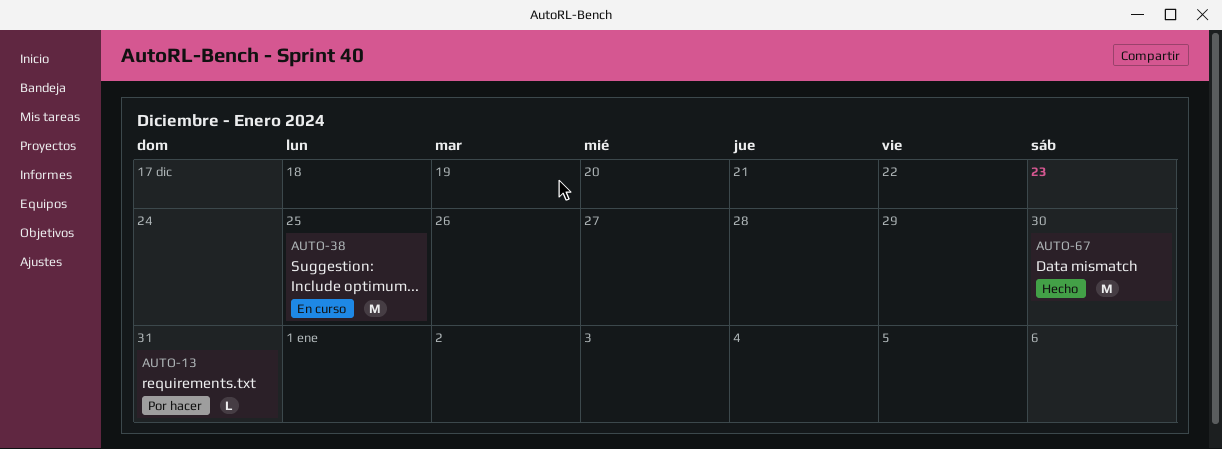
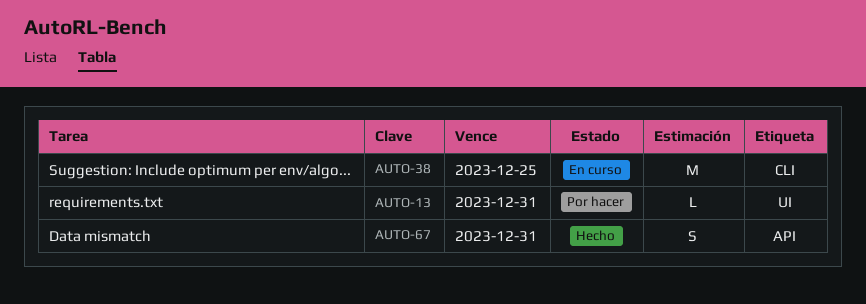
AUTO-67, estimate: M -> S
AUTO-67, due: Dec 30 -> Dec 31

